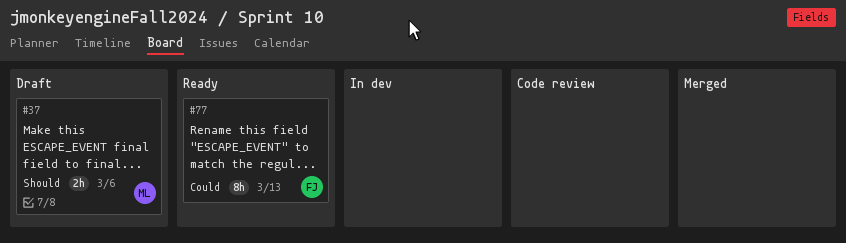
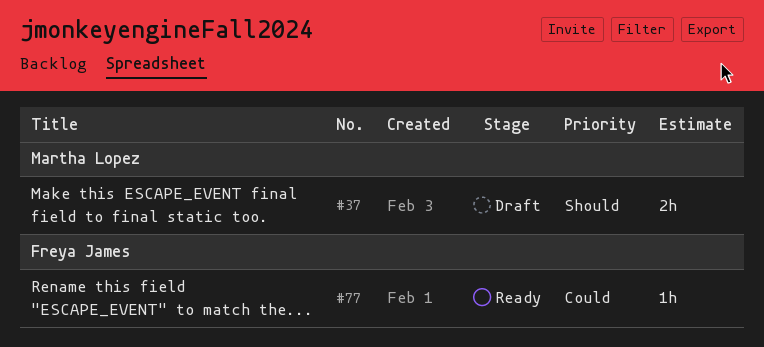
#77, estimate: 8h -> 1h

